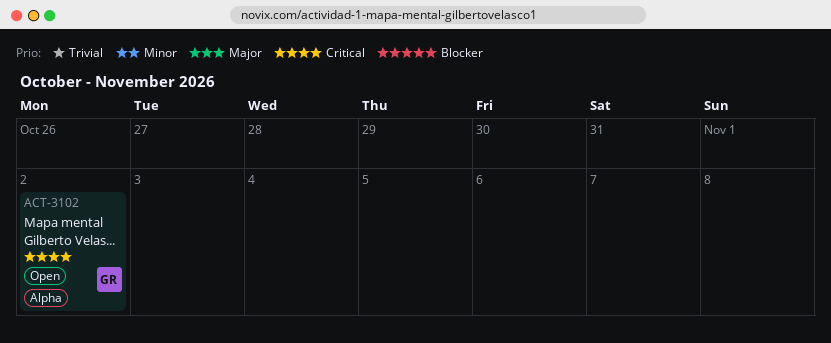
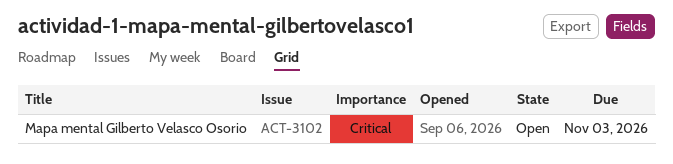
ACT-3102, due: Nov 2 -> Nov 3

